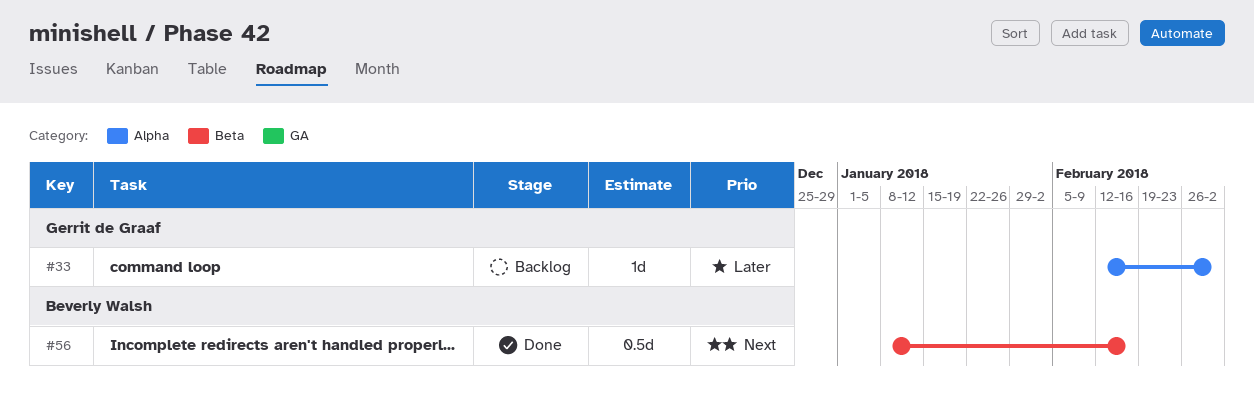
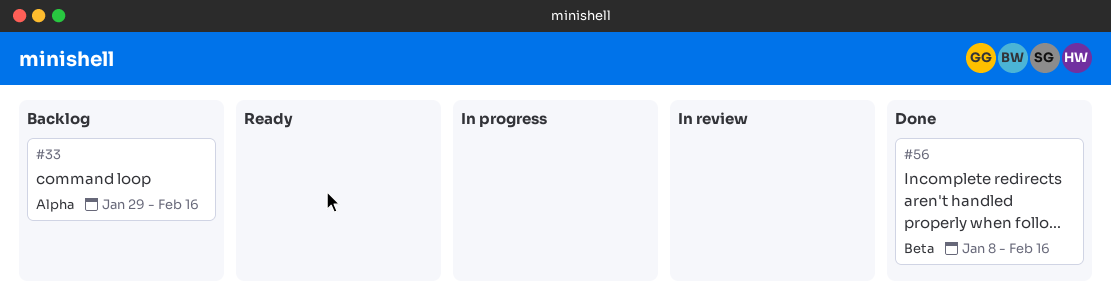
#33, start: Feb 12 -> Jan 29
#33, due: Mar 2 -> Feb 16

